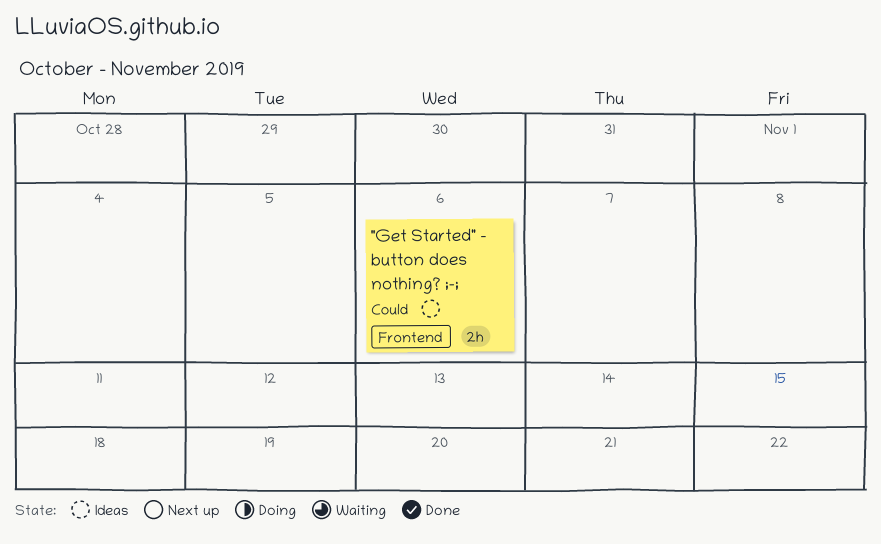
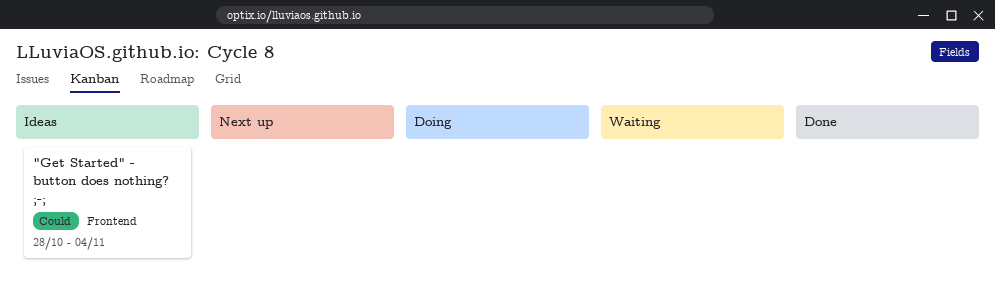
"Get Started" - button does nothing? ;-;, due: Nov 6 -> Nov 4

